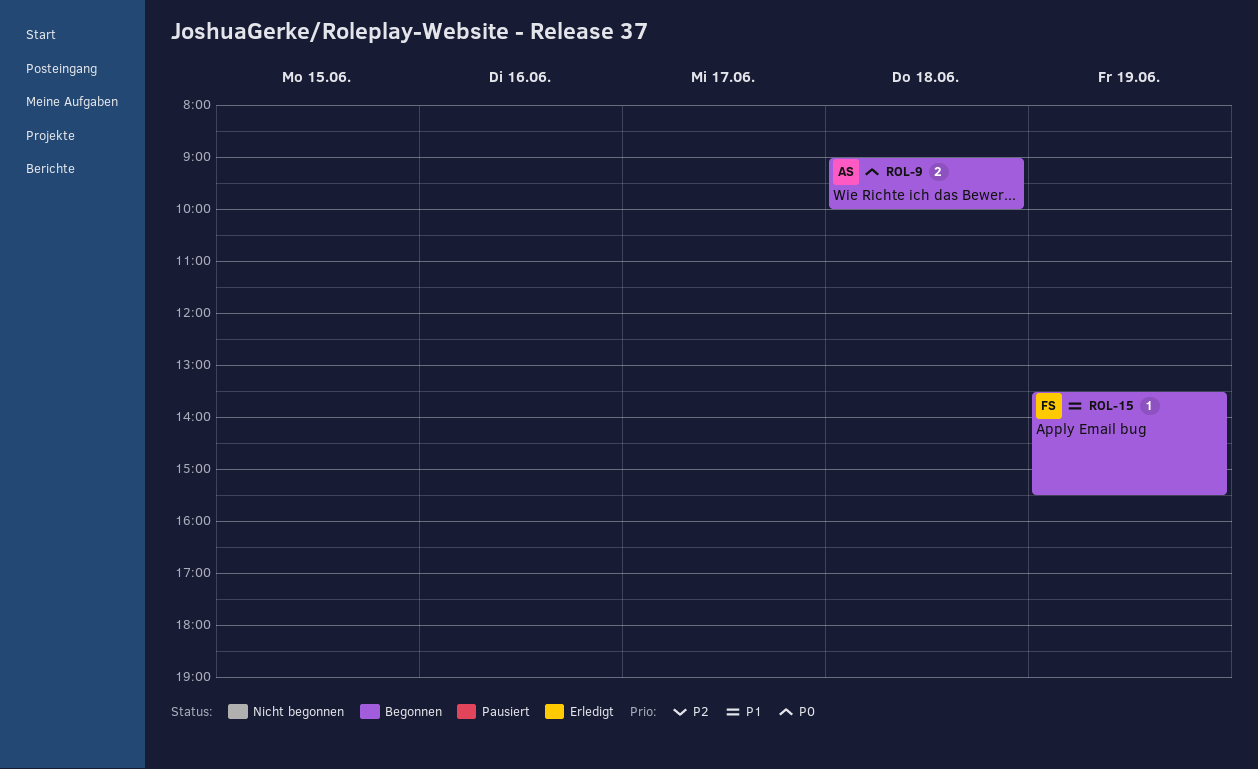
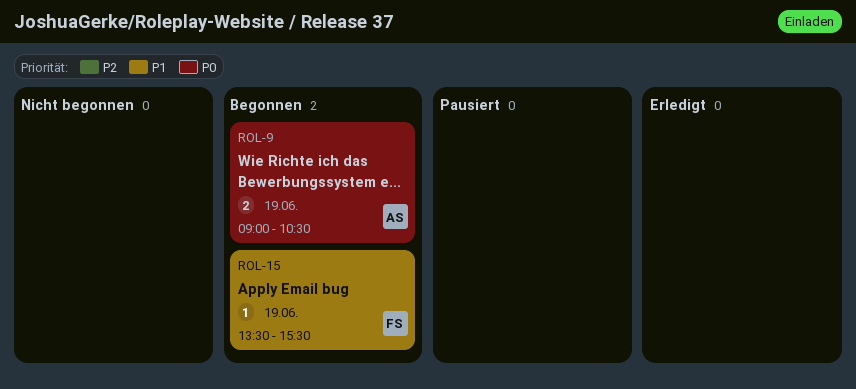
ROL-9, day: Jun 18 -> Jun 19
ROL-9, ends: 10:00 -> 10:30

